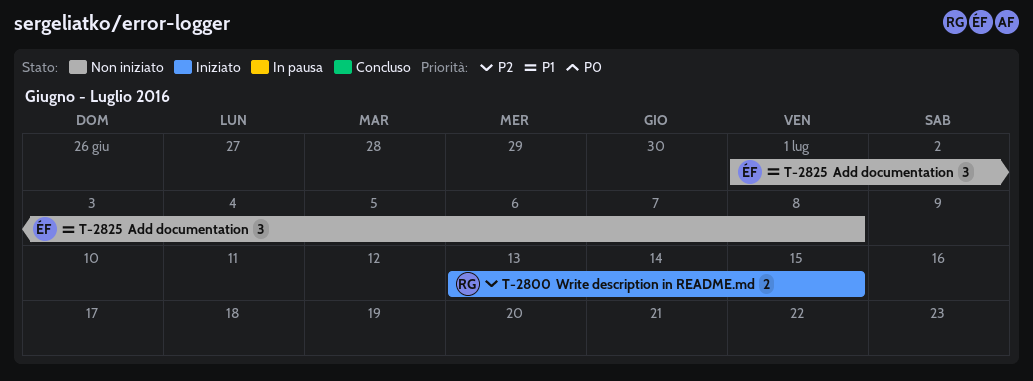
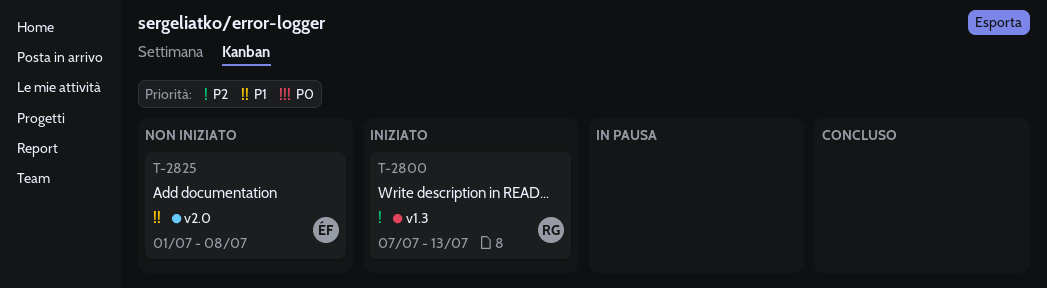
T-2800, start: Jul 13 -> Jul 7
T-2800, due: Jul 15 -> Jul 13

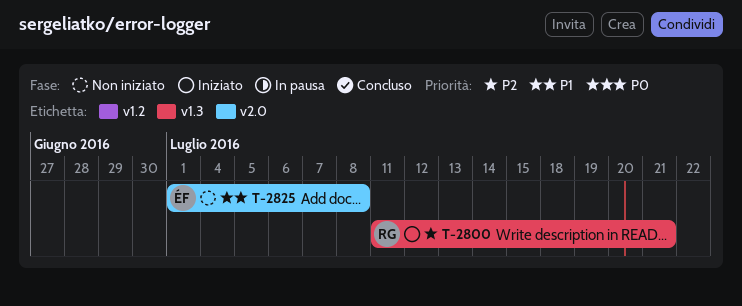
T-2800, start: Jul 7 -> Jul 11
T-2800, due: Jul 13 -> Jul 21

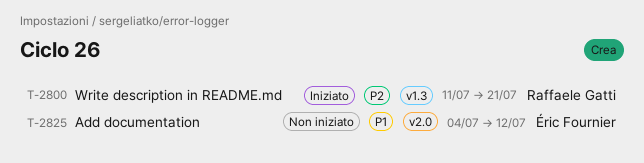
T-2825, start: Jul 1 -> Jul 4
T-2825, due: Jul 8 -> Jul 12

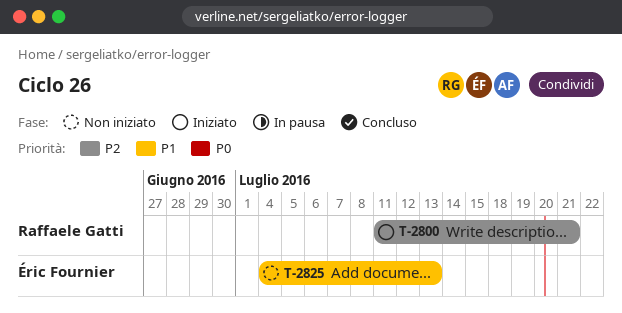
T-2825, due: Jul 12 -> Jul 13

